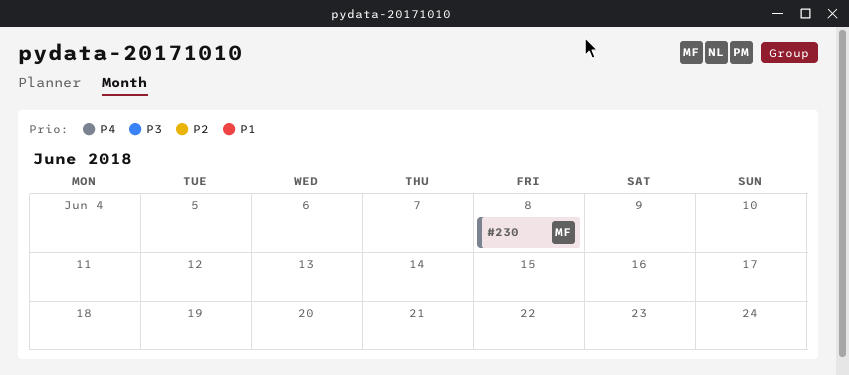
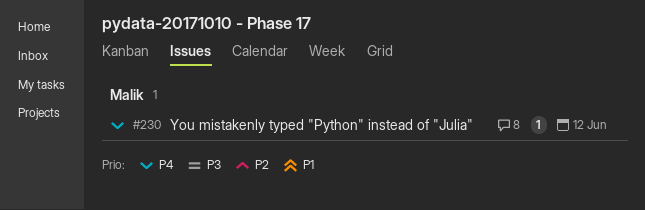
#230, due: Jun 8 -> Jun 12

